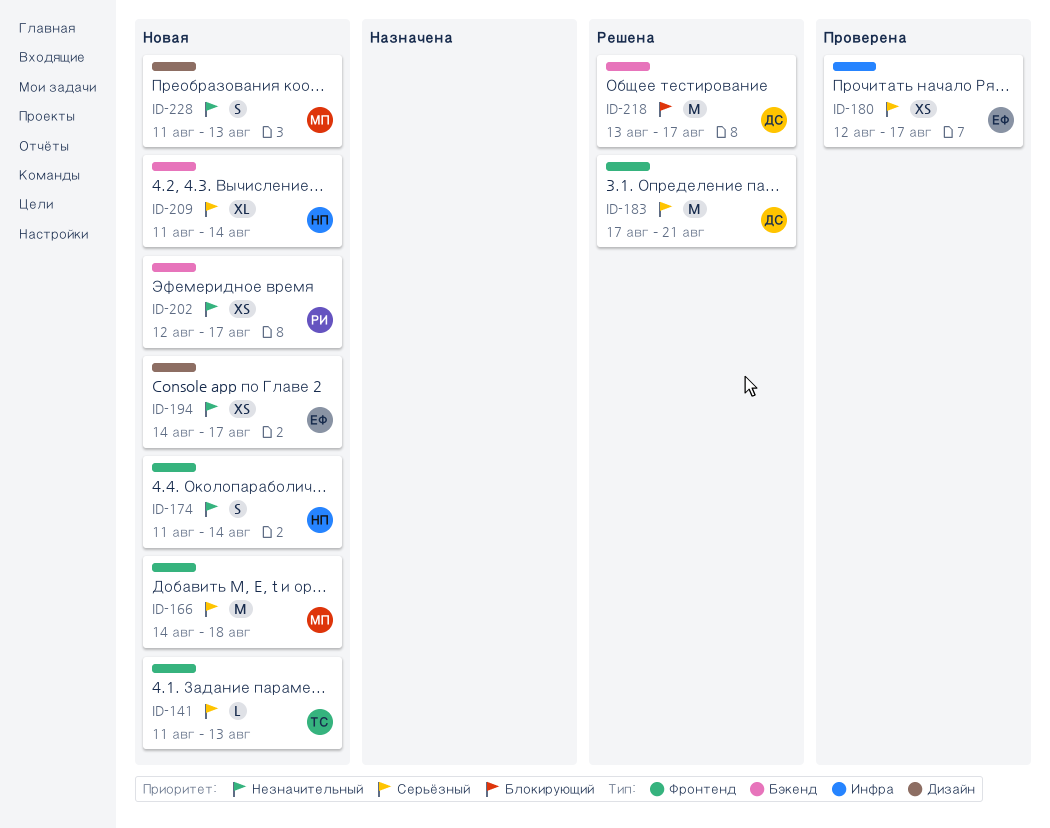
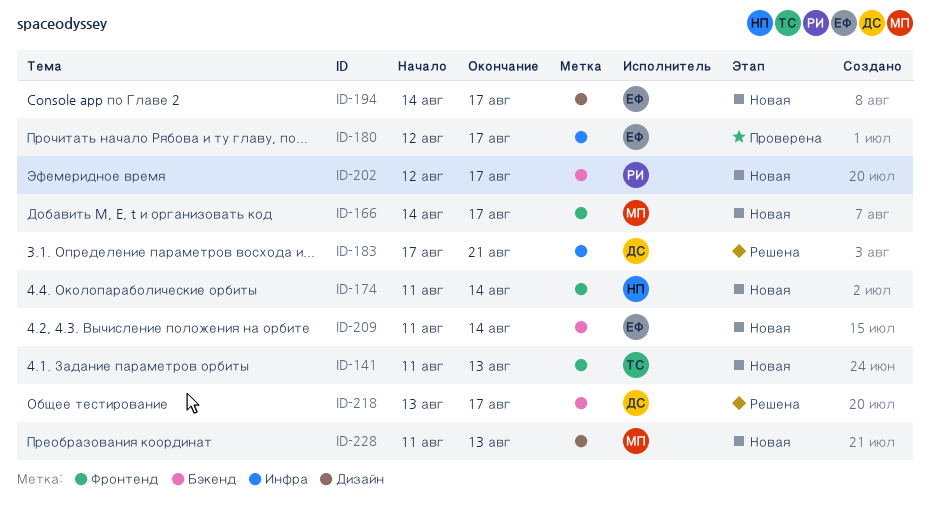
ID-166, due: Aug 18 -> Aug 17
ID-183, label: Фронтенд -> Инфра
ID-209, owner: НП -> ЕФ

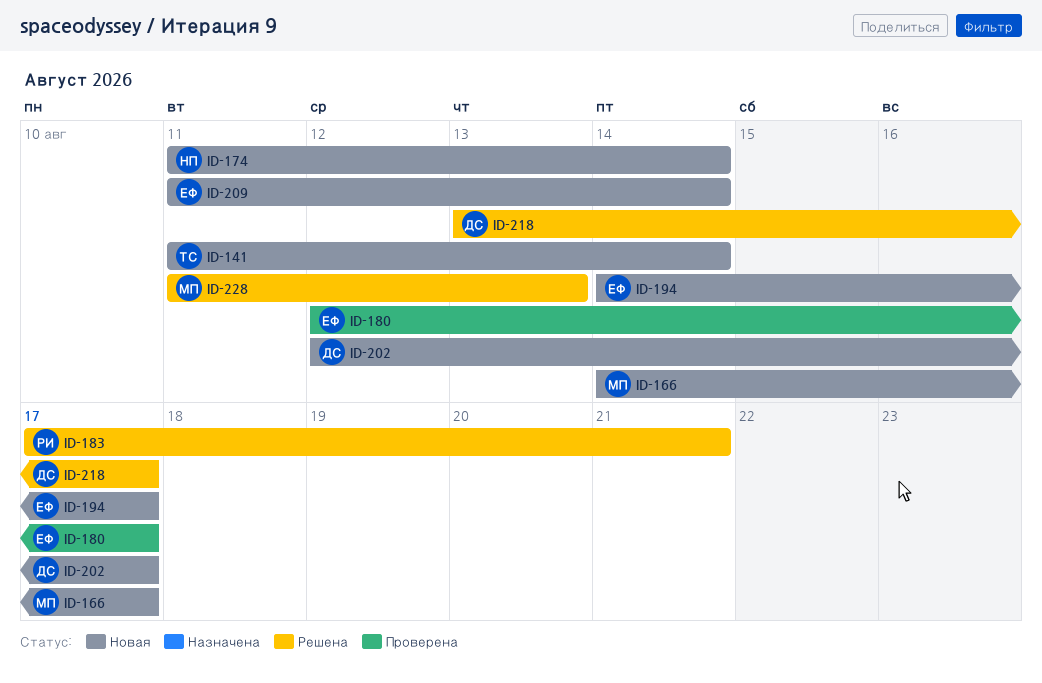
ID-141, due: Aug 13 -> Aug 14
ID-183, owner: ДС -> РИ
ID-202, owner: РИ -> ДС
ID-228, status: Новая -> Решена

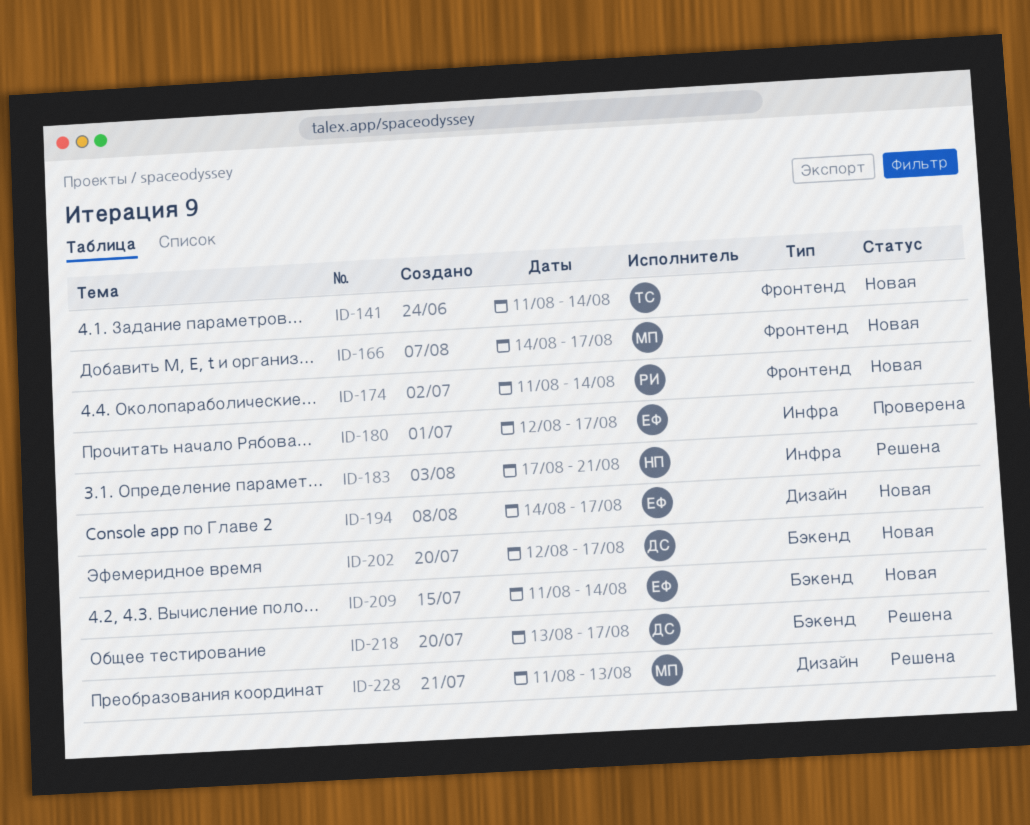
ID-174, owner: НП -> РИ
ID-183, owner: РИ -> НП

